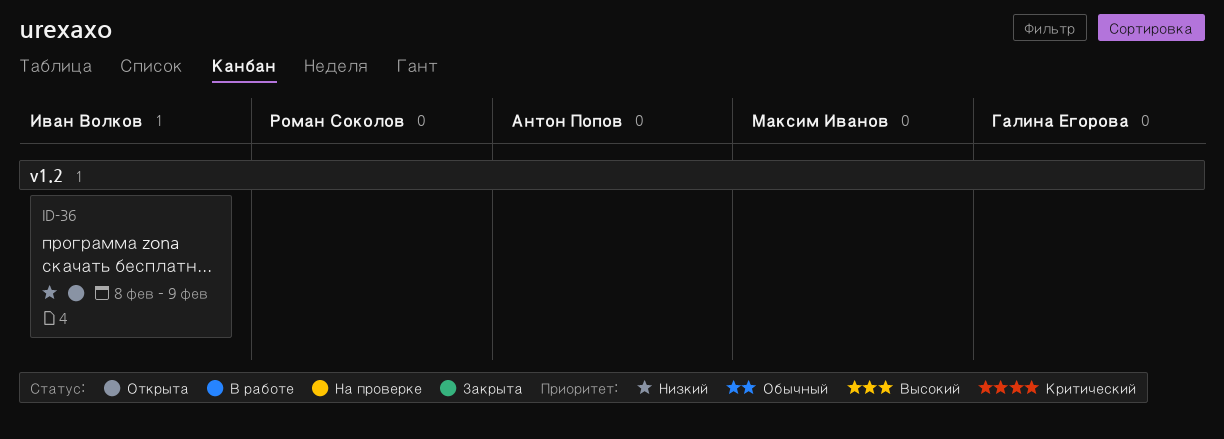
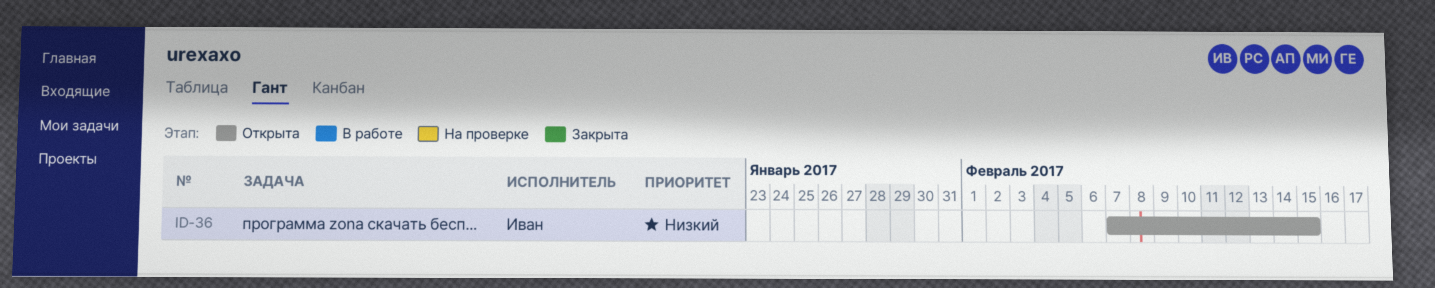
ID-36, start: Feb 8 -> Feb 7
ID-36, due: Feb 9 -> Feb 15

